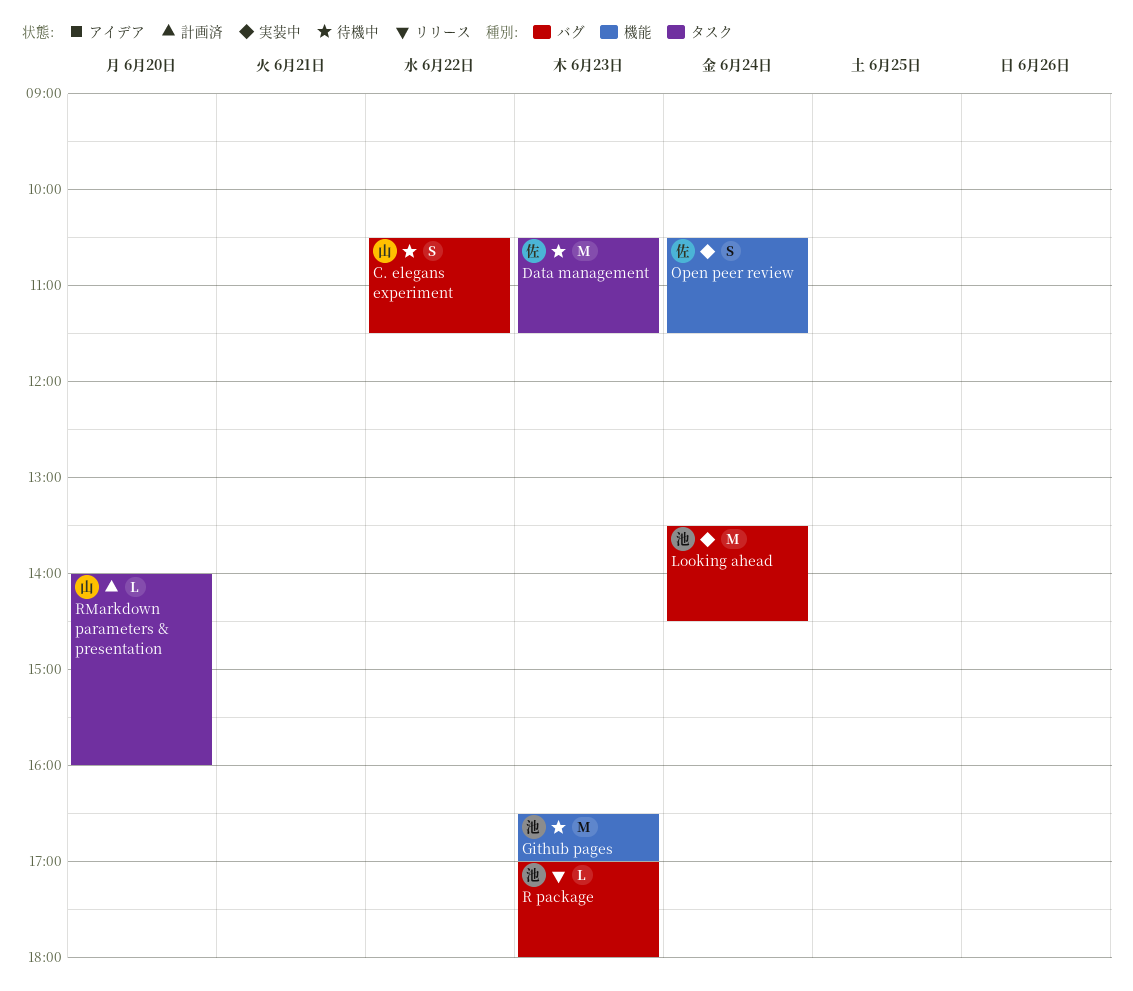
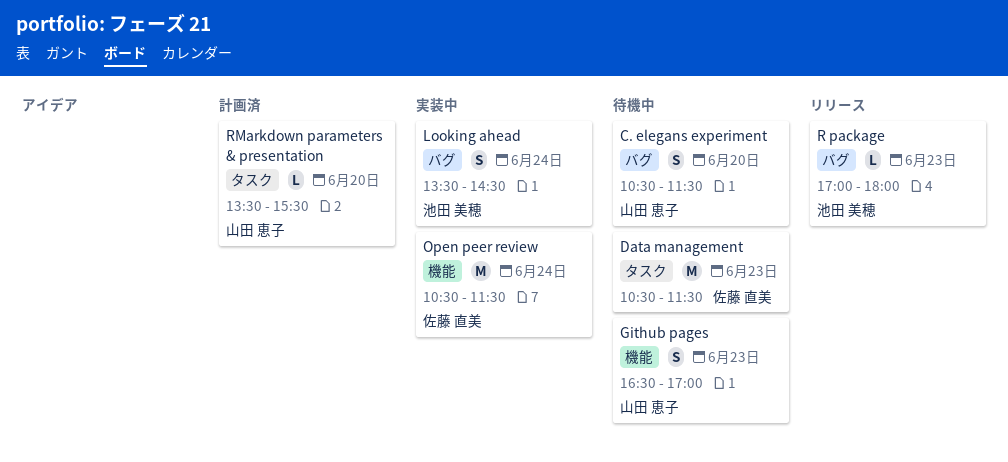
C. elegans experiment, day: Jun 22 -> Jun 20
Github pages, owner: 池田 美穂 -> 山田 恵子
Github pages, estimate: M -> S
Looking ahead, estimate: M -> S
Open peer review, estimate: S -> M
RMarkdown parameters & presentation, begins: 14:00 -> 13:30
RMarkdown parameters & presentation, ends: 16:00 -> 15:30

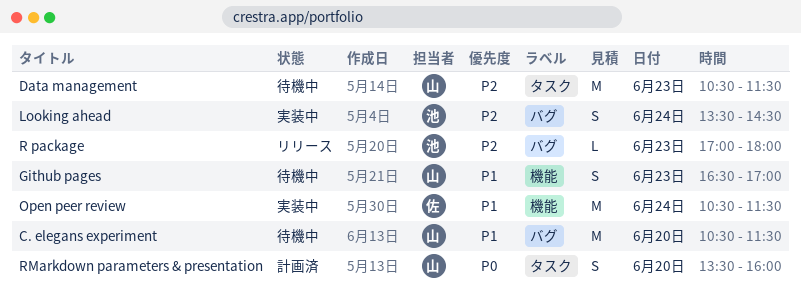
C. elegans experiment, estimate: S -> M
Data management, owner: 佐藤 直美 -> 山田 恵子
RMarkdown parameters & presentation, estimate: L -> S
RMarkdown parameters & presentation, ends: 15:30 -> 16:00

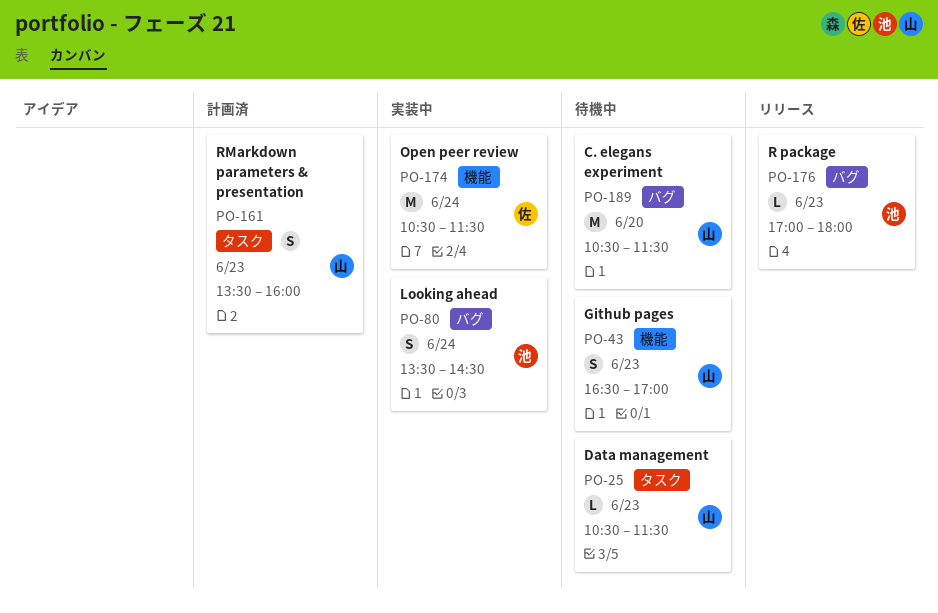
Data management, estimate: M -> L
RMarkdown parameters & presentation, day: Jun 20 -> Jun 23

